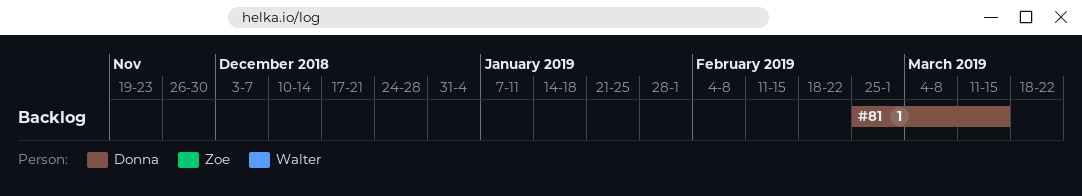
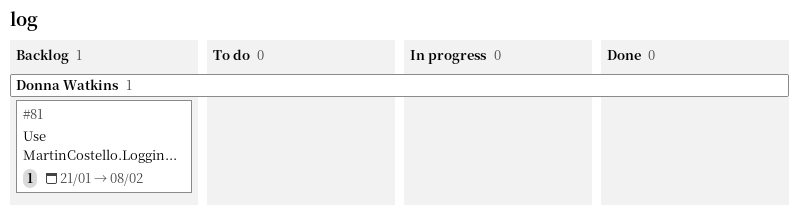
#81, start: Feb 25 -> Jan 21
#81, due: Mar 15 -> Feb 8

